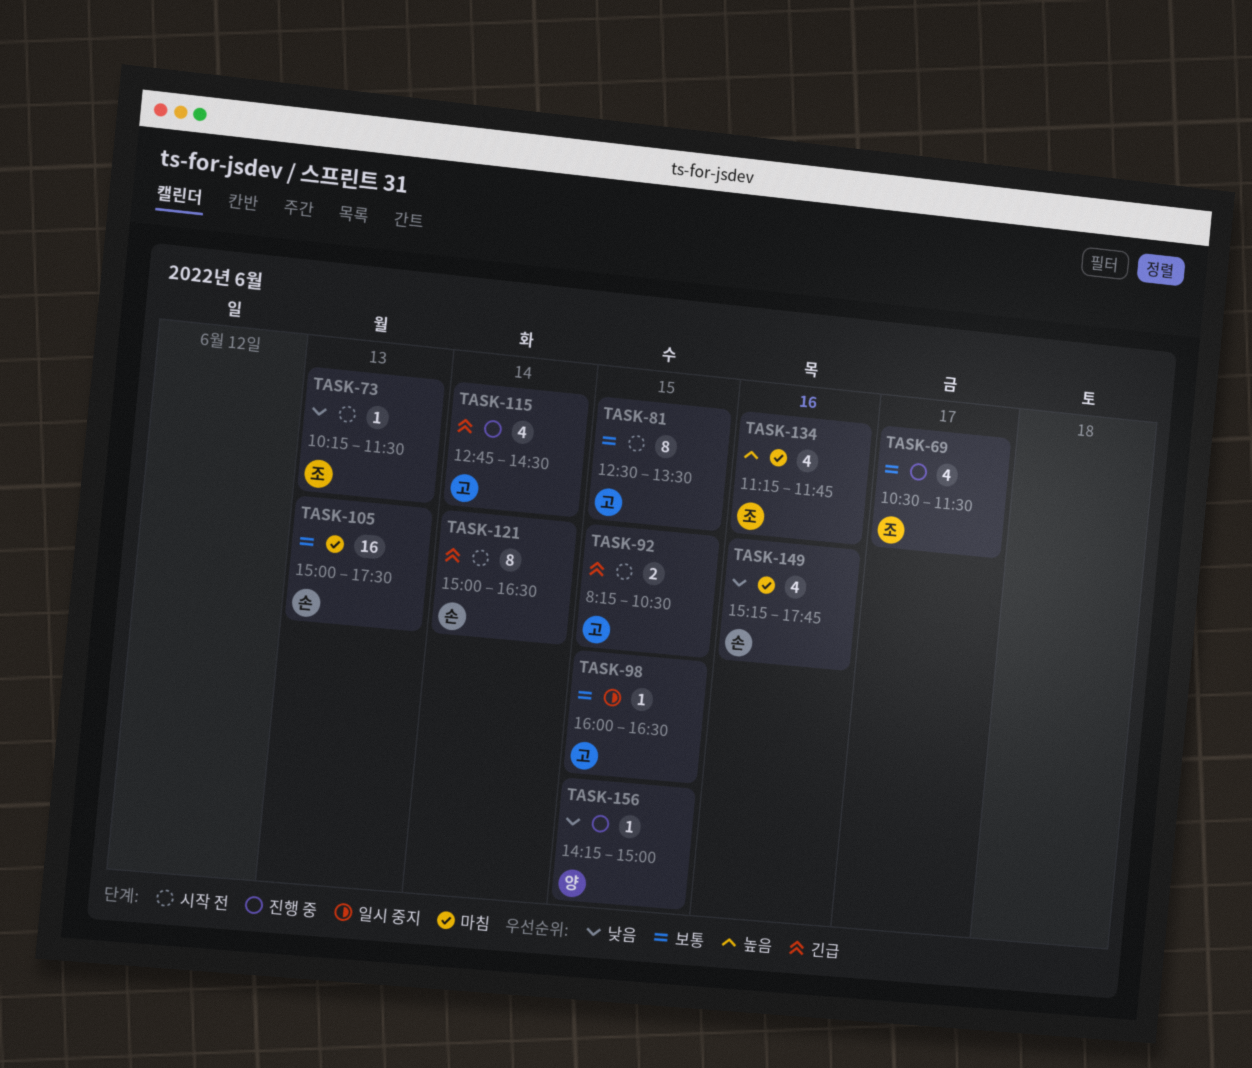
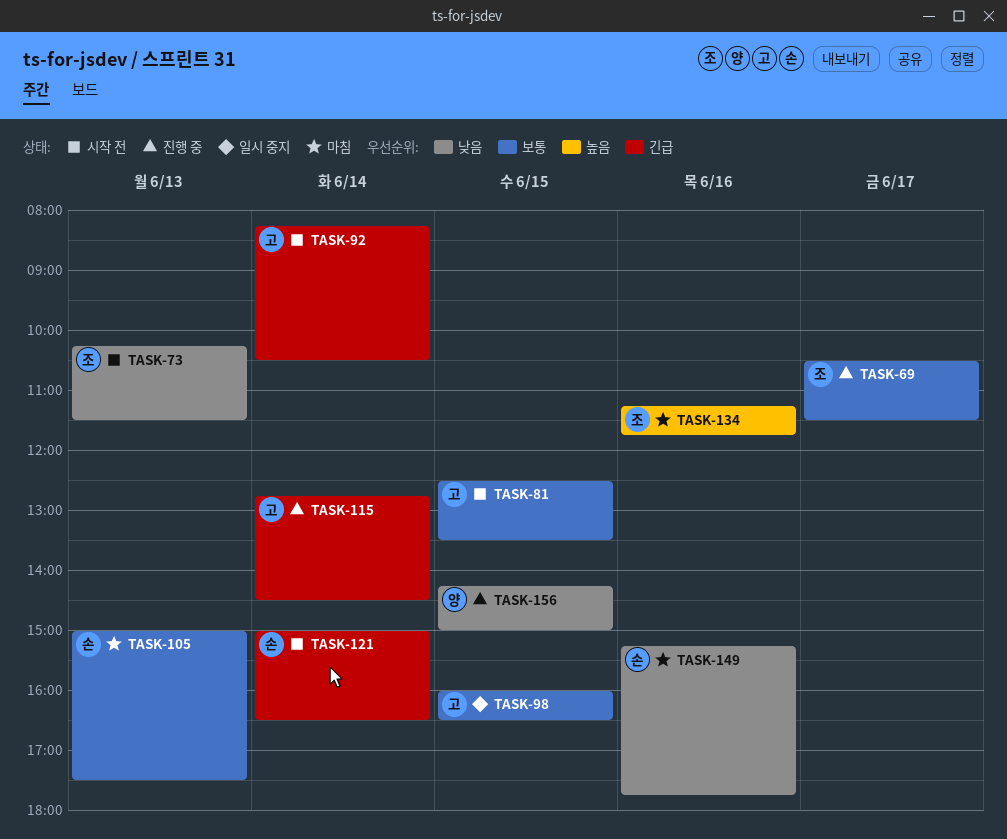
TASK-92, day: Jun 15 -> Jun 14

